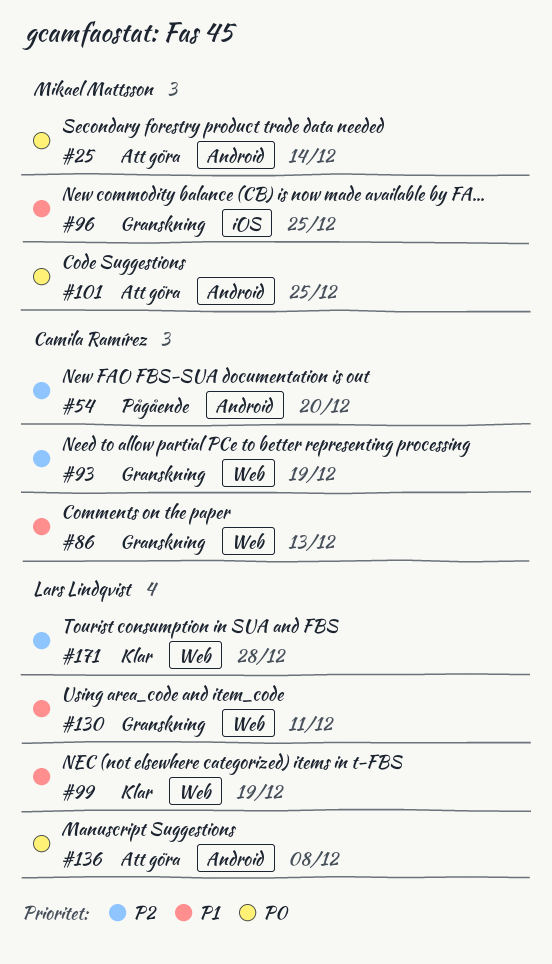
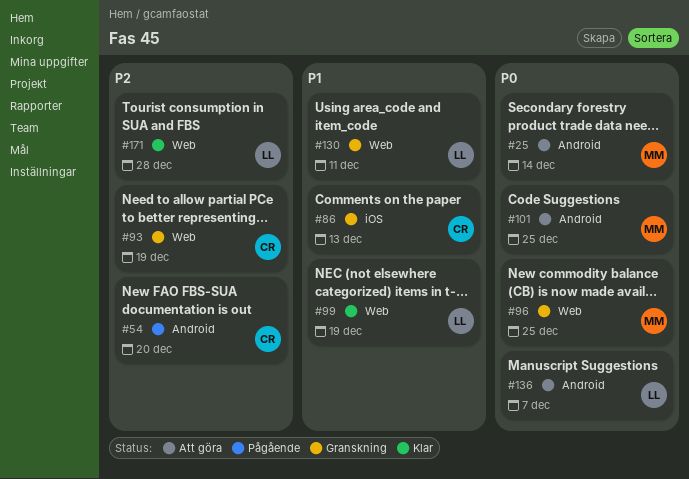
#86, label: Web -> iOS
#96, priority: P1 -> P0
#96, label: iOS -> Web
#136, due: Dec 8 -> Dec 7

